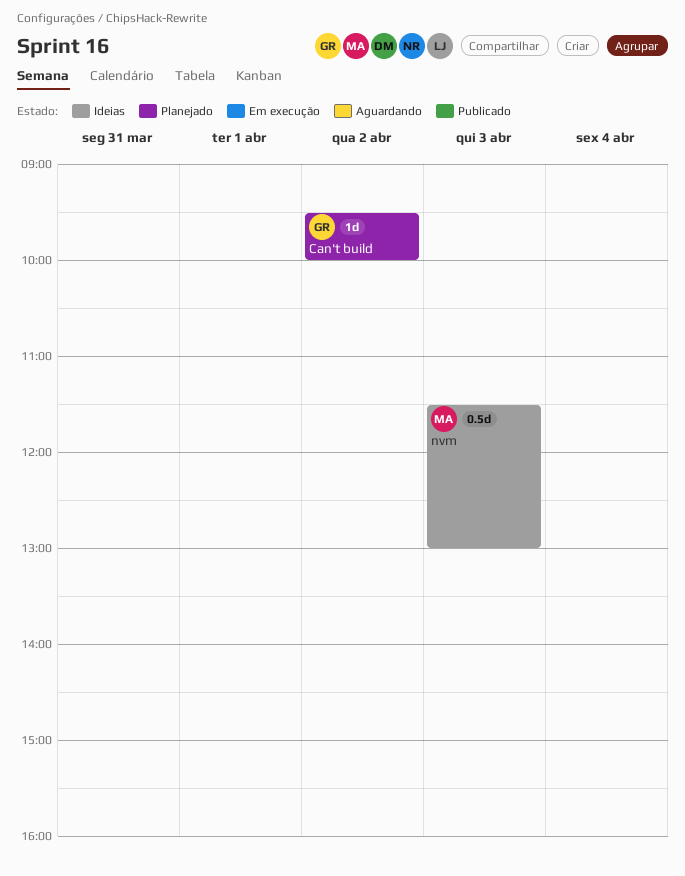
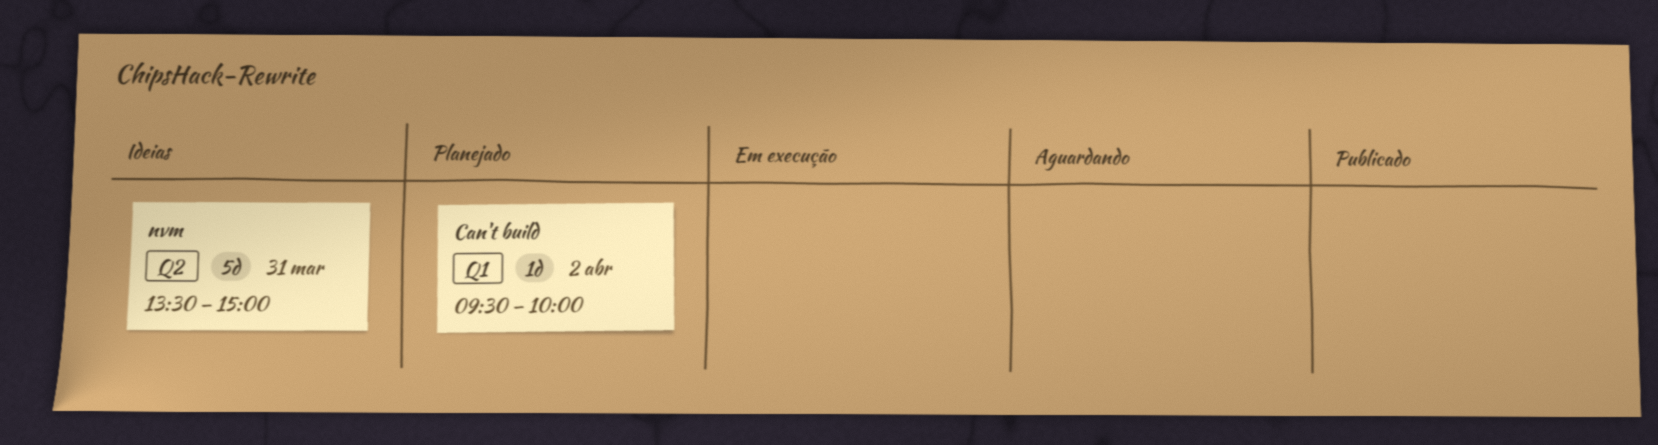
nvm, estimate: 0.5d -> 5d
nvm, day: Apr 3 -> Mar 31
nvm, begins: 11:30 -> 13:30
nvm, ends: 13:00 -> 15:00

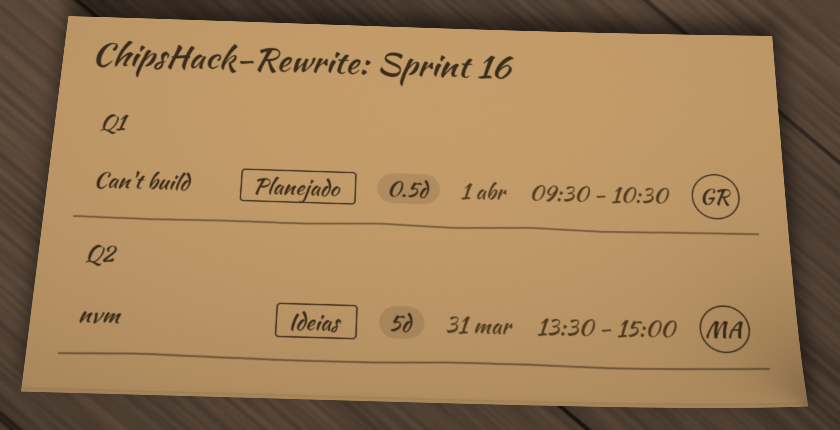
Can't build, estimate: 1d -> 0.5d
Can't build, day: Apr 2 -> Apr 1
Can't build, ends: 10:00 -> 10:30

